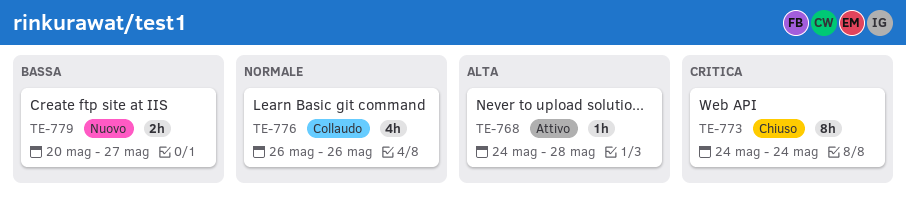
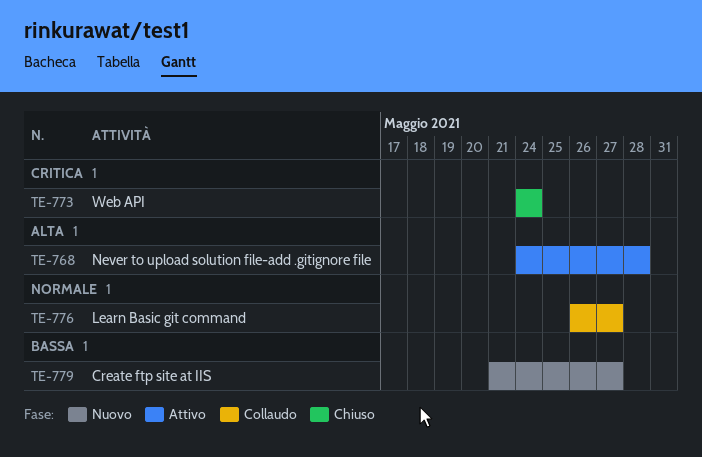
TE-776, due: May 26 -> May 27
TE-779, start: May 20 -> May 21

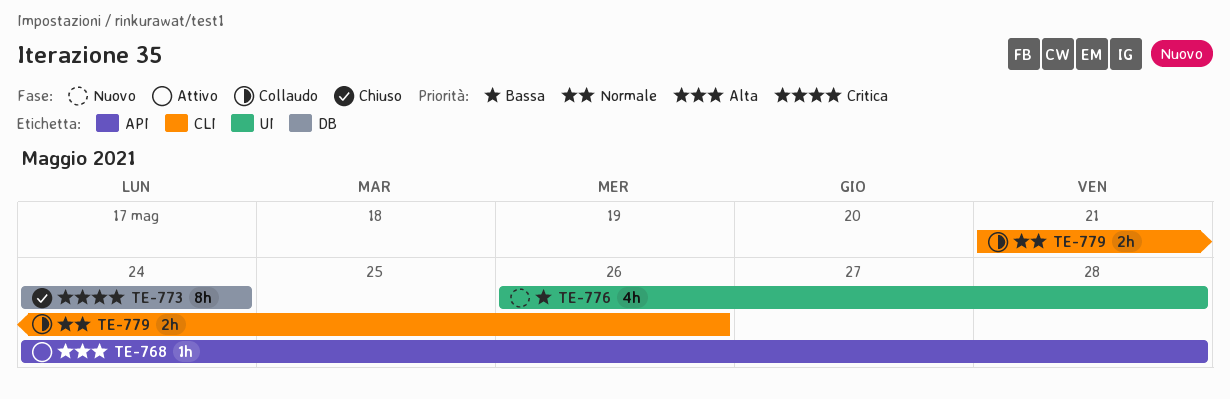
TE-776, status: Collaudo -> Nuovo
TE-776, priority: Normale -> Bassa
TE-776, due: May 27 -> May 28
TE-779, status: Nuovo -> Collaudo
TE-779, priority: Bassa -> Normale
TE-779, due: May 27 -> May 26

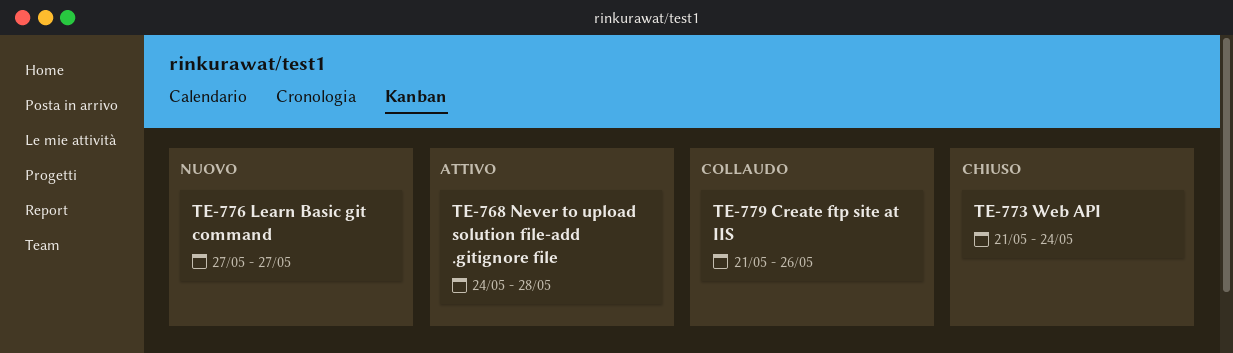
TE-773, start: May 24 -> May 21
TE-776, start: May 26 -> May 27
TE-776, due: May 28 -> May 27

